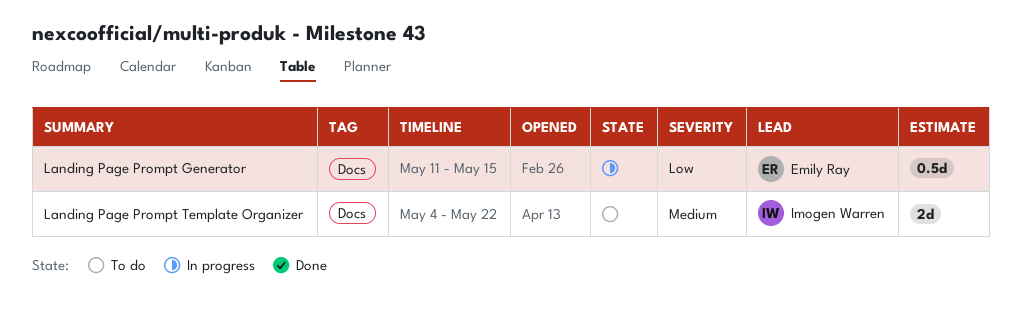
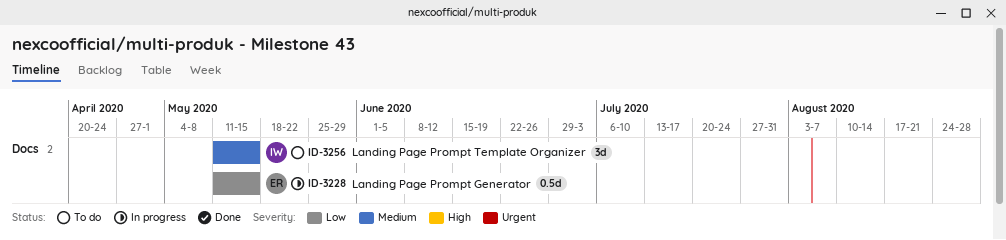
Landing Page Prompt Template Organizer, estimate: 2d -> 3d
Landing Page Prompt Template Organizer, start: May 4 -> May 11
Landing Page Prompt Template Organizer, due: May 22 -> May 15

